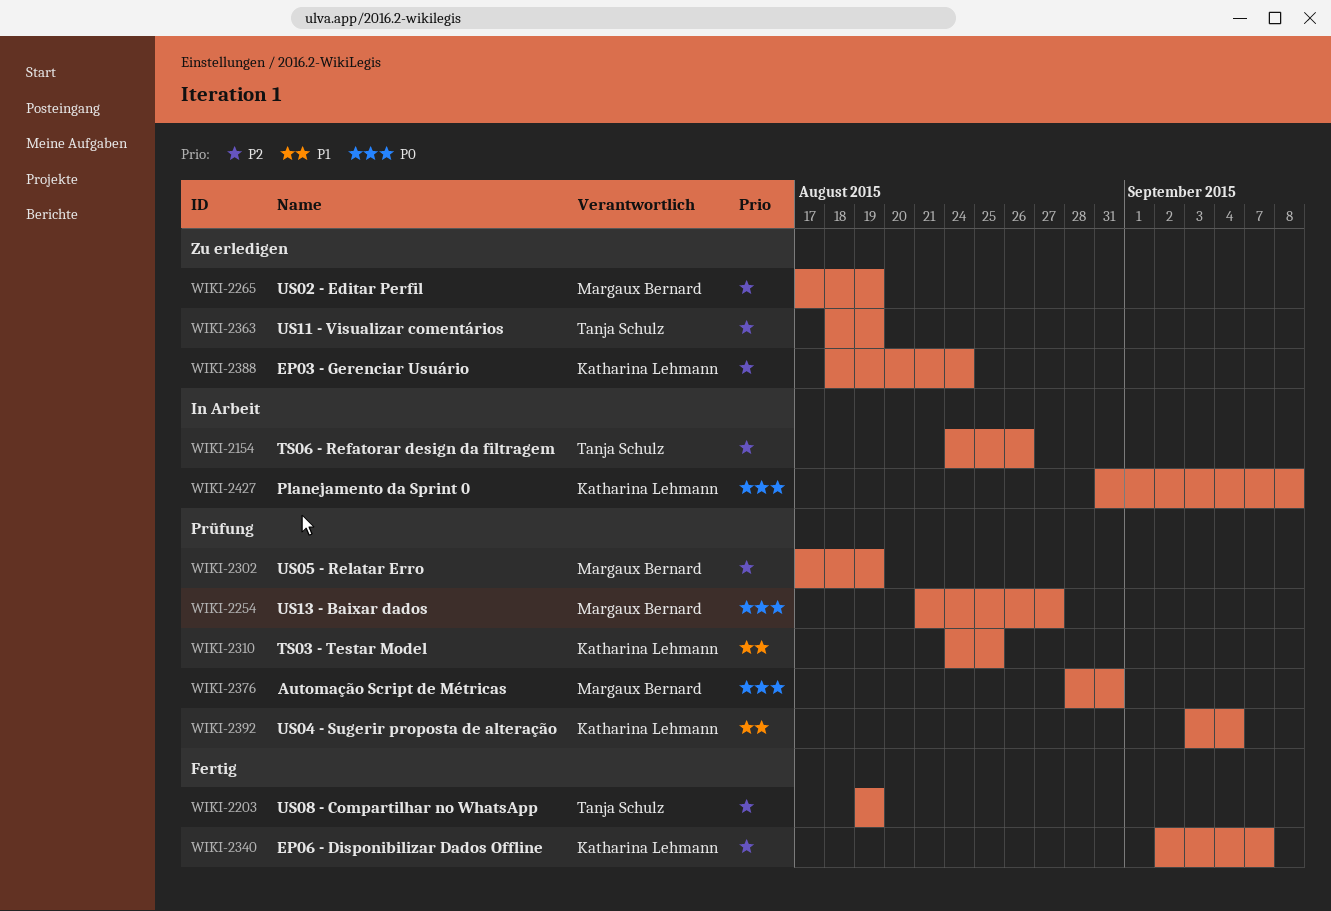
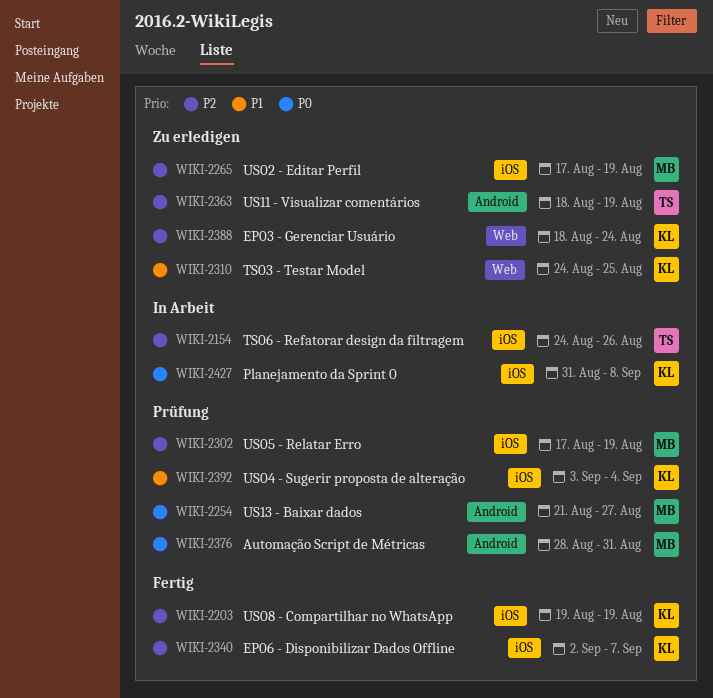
WIKI-2203, owner: Tanja Schulz -> Katharina Lehmann
WIKI-2310, status: Prüfung -> Zu erledigen

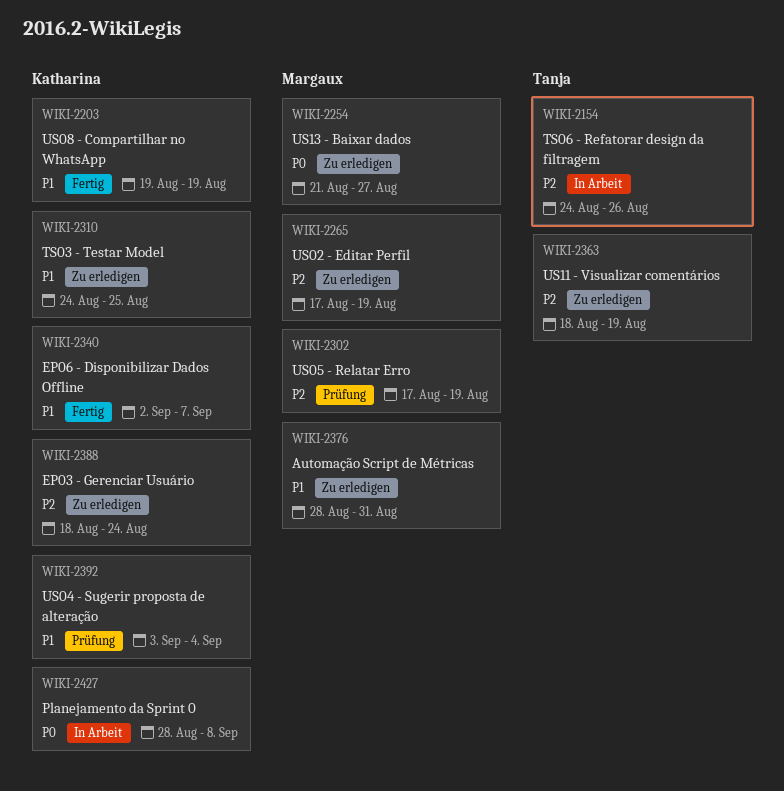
WIKI-2203, priority: P2 -> P1
WIKI-2254, status: Prüfung -> Zu erledigen
WIKI-2340, priority: P2 -> P1
WIKI-2376, status: Prüfung -> Zu erledigen
WIKI-2376, priority: P0 -> P1
WIKI-2427, start: Aug 31 -> Aug 28

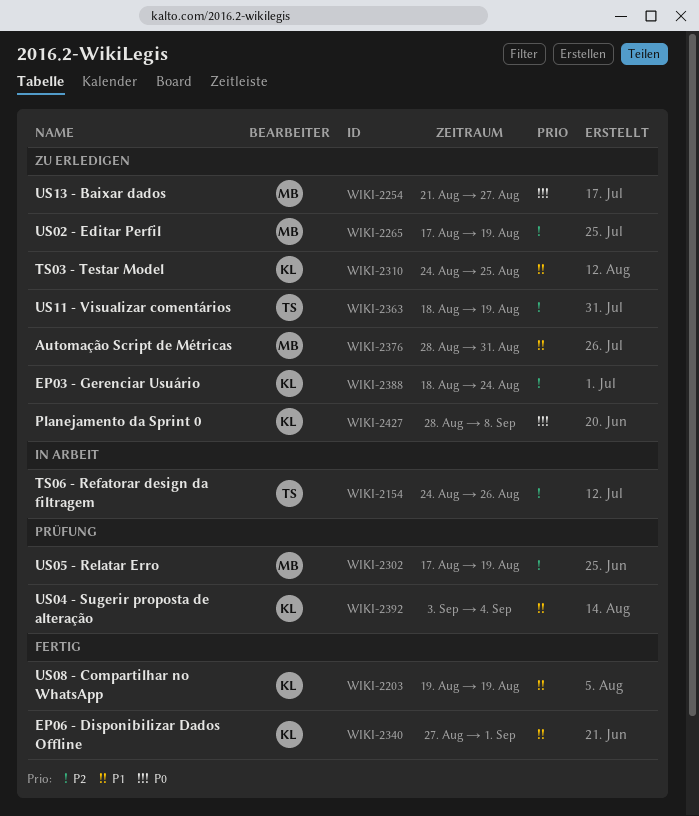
WIKI-2340, start: Sep 2 -> Aug 27
WIKI-2340, due: Sep 7 -> Sep 1
WIKI-2427, status: In Arbeit -> Zu erledigen

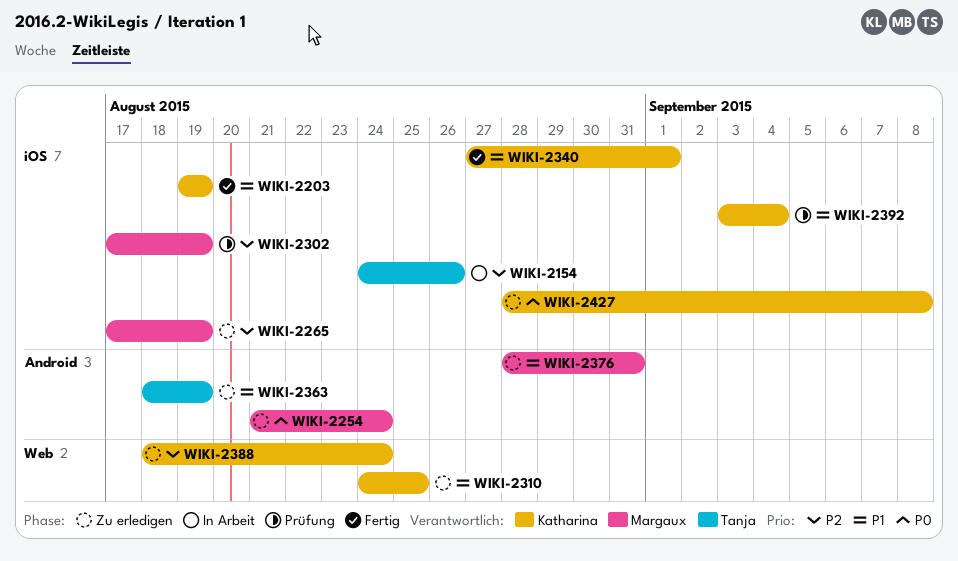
WIKI-2254, due: Aug 27 -> Aug 24
WIKI-2363, priority: P2 -> P1

